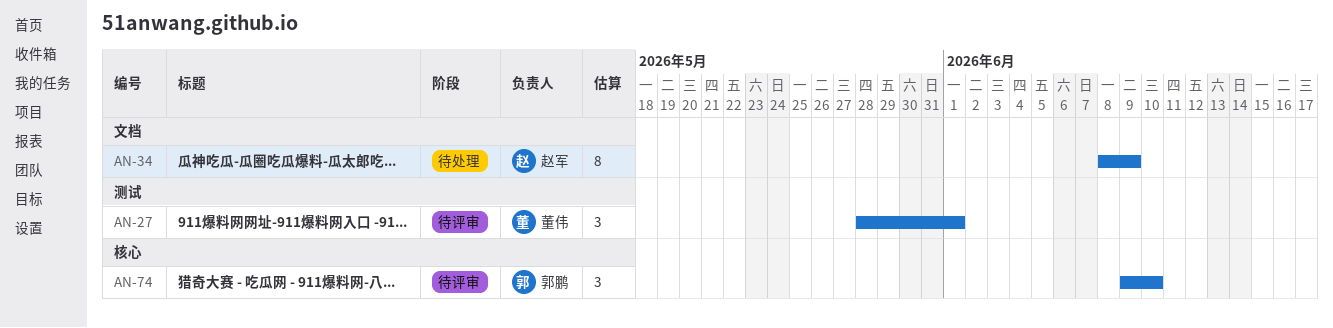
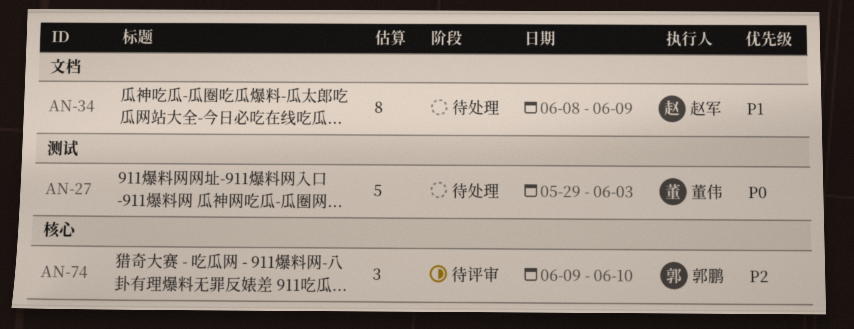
AN-27, status: 待评审 -> 待处理
AN-27, estimate: 3 -> 5
AN-27, start: May 28 -> May 29
AN-27, due: Jun 1 -> Jun 3

